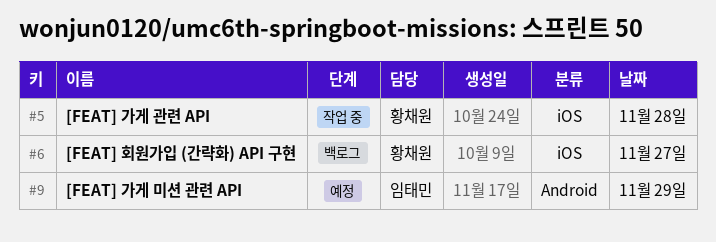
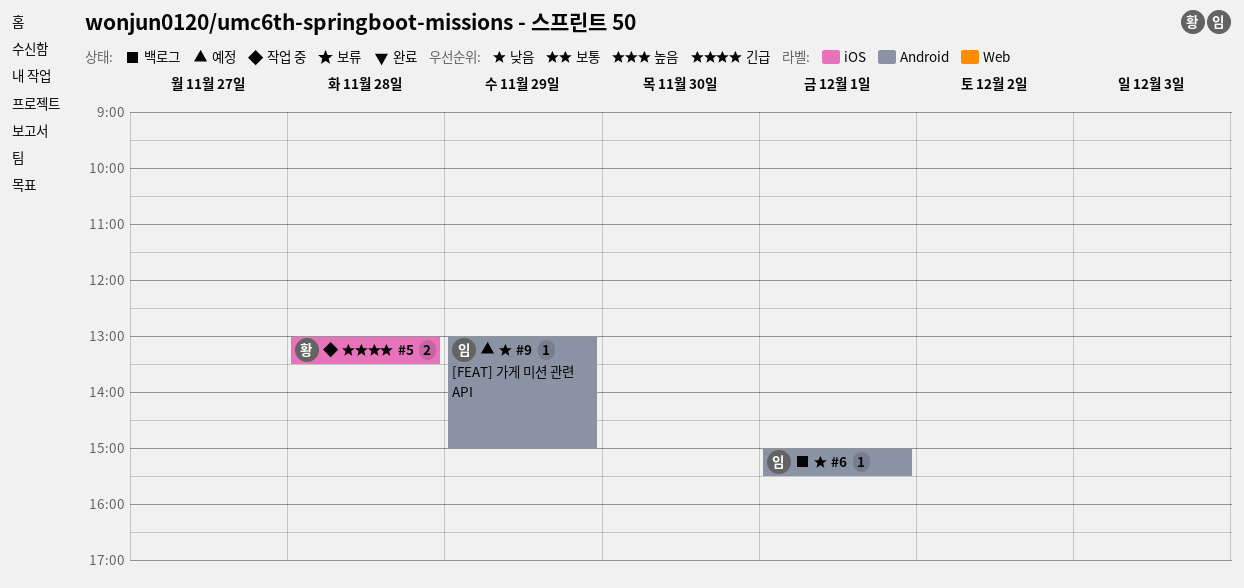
#6, owner: 황채원 -> 임태민
#6, label: iOS -> Android
#6, day: Nov 27 -> Dec 1

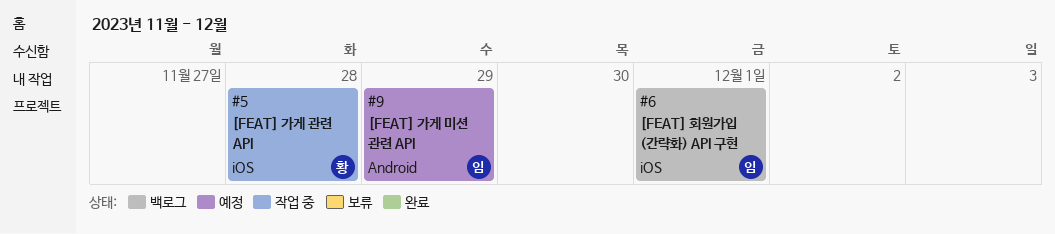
#6, label: Android -> iOS

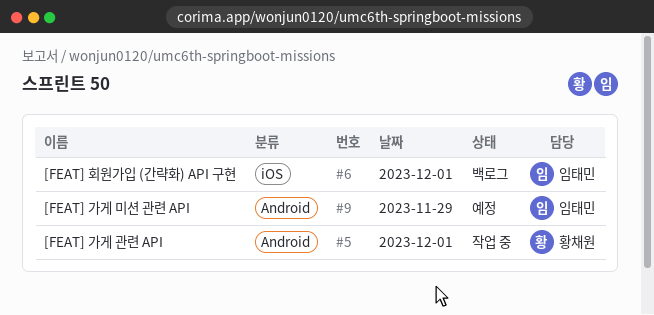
#5, label: iOS -> Android
#5, day: Nov 28 -> Dec 1

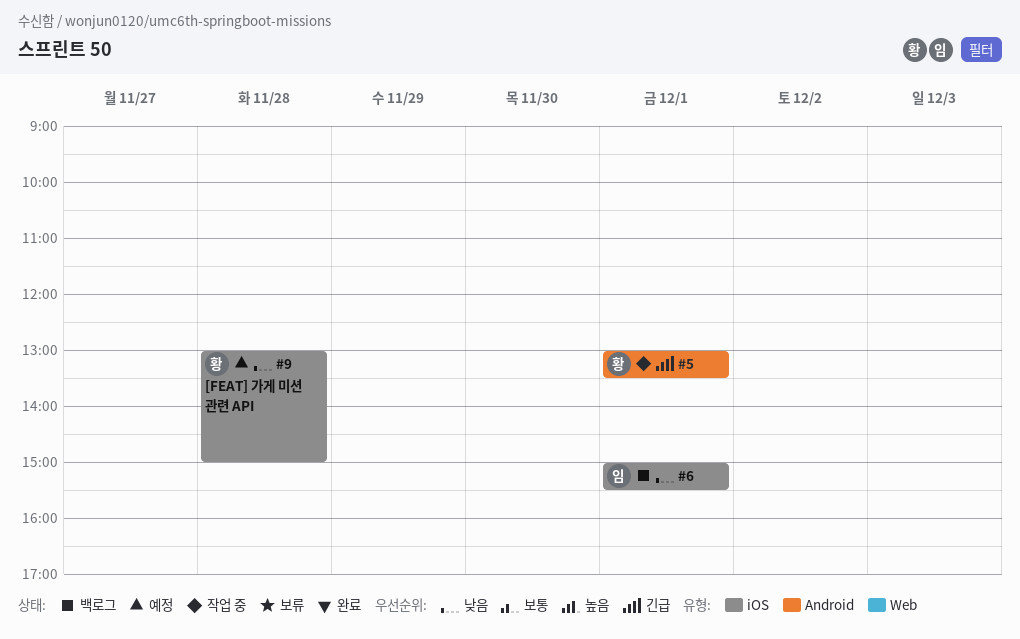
#9, owner: 임태민 -> 황채원
#9, label: Android -> iOS
#9, day: Nov 29 -> Nov 28

